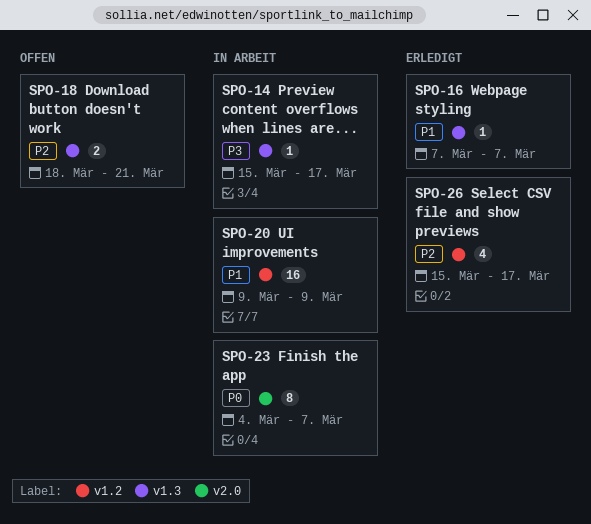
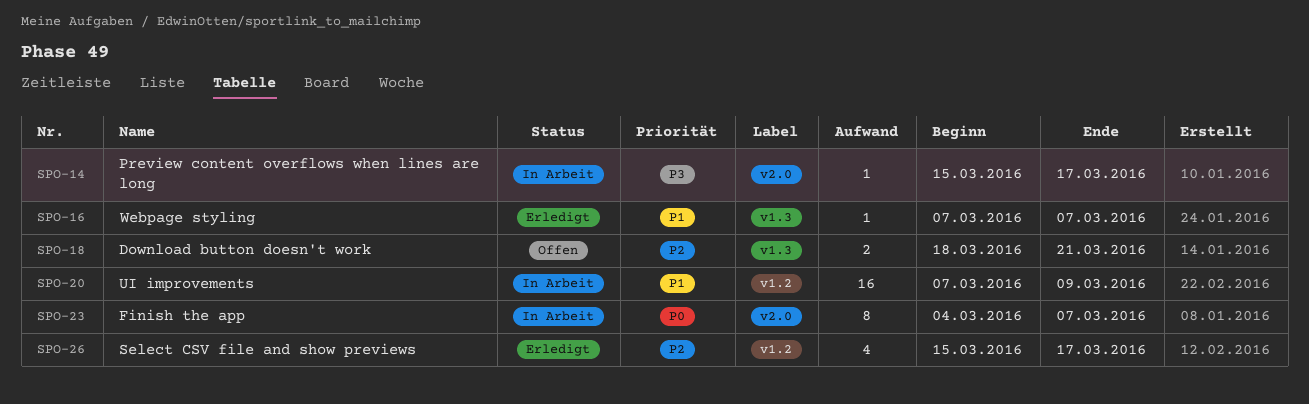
SPO-14, label: v1.3 -> v2.0
SPO-20, start: Mar 9 -> Mar 7

